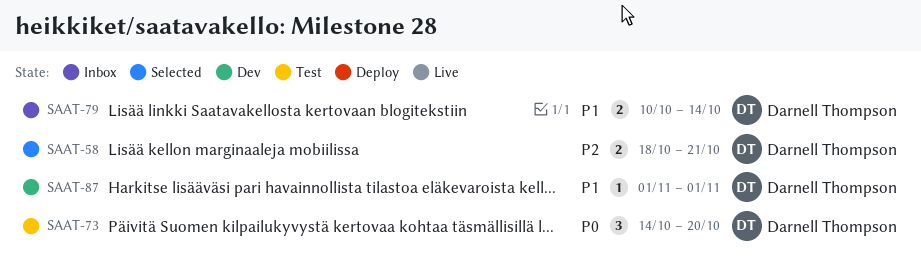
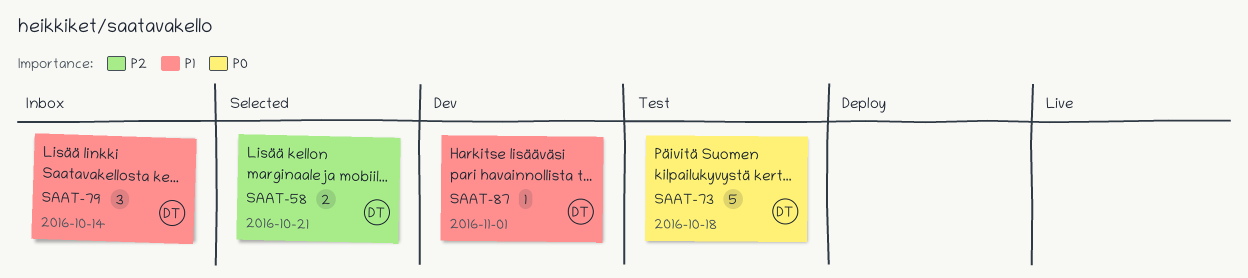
SAAT-73, estimate: 3 -> 5
SAAT-73, due: Oct 20 -> Oct 18
SAAT-79, estimate: 2 -> 3

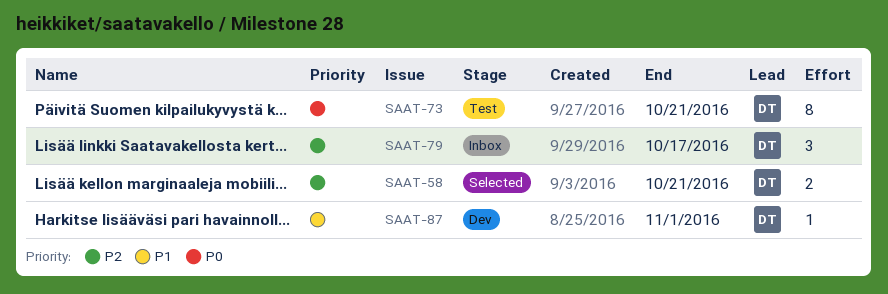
SAAT-73, estimate: 5 -> 8
SAAT-73, due: Oct 18 -> Oct 21
SAAT-79, priority: P1 -> P2
SAAT-79, due: Oct 14 -> Oct 17

